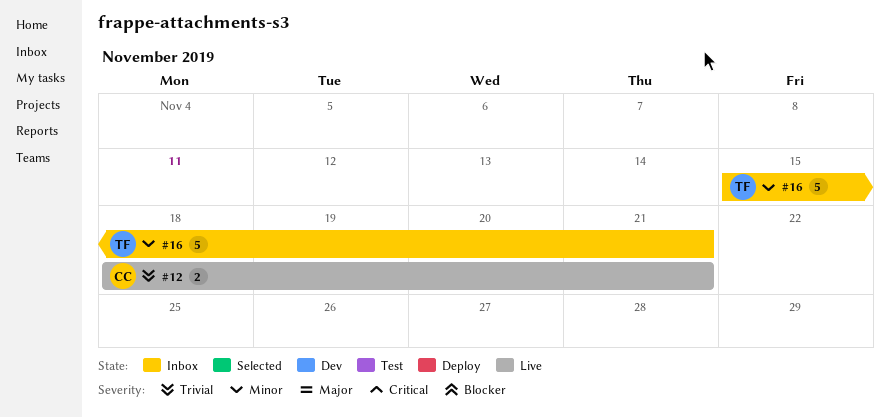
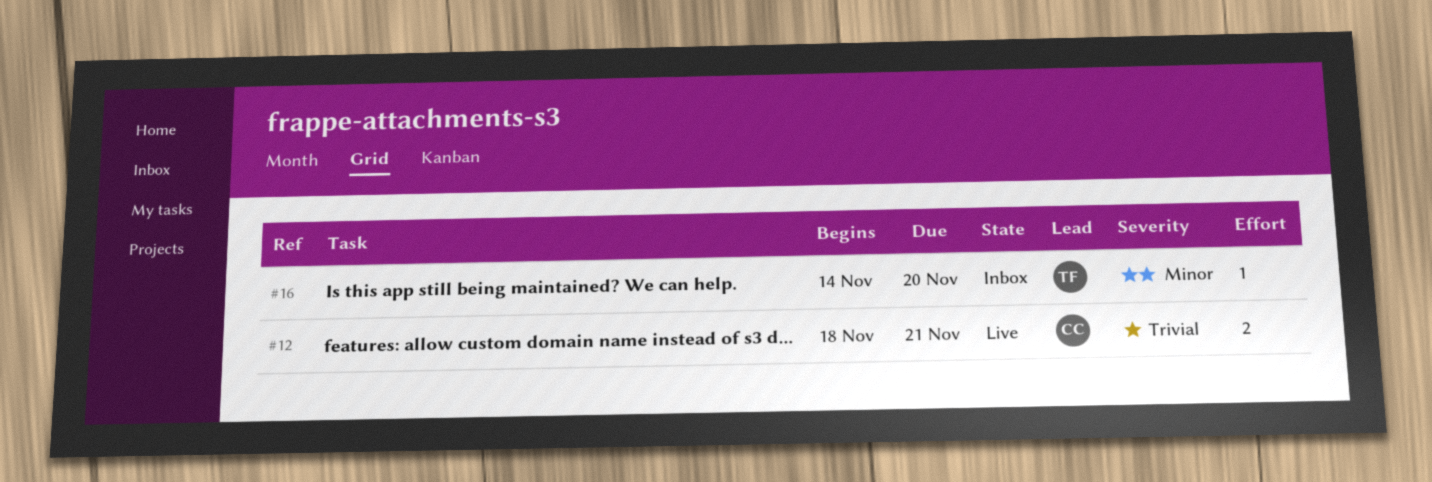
#16, estimate: 5 -> 1
#16, start: Nov 15 -> Nov 14
#16, due: Nov 21 -> Nov 20

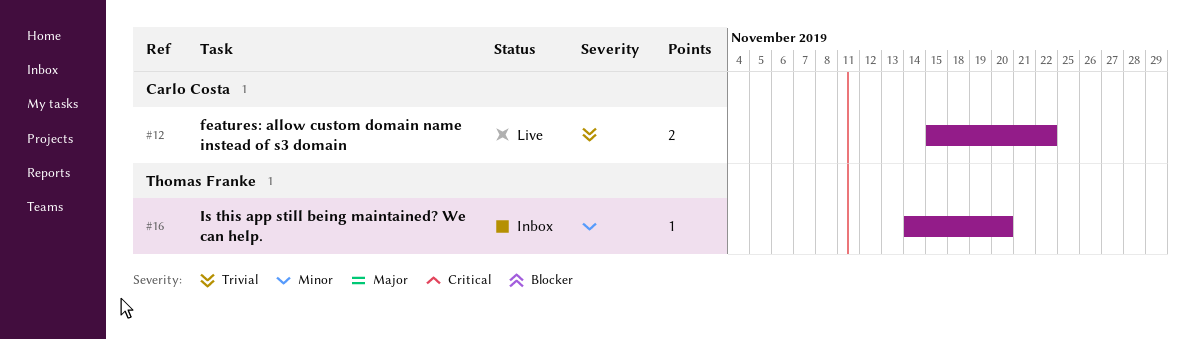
#12, start: Nov 18 -> Nov 15
#12, due: Nov 21 -> Nov 22

